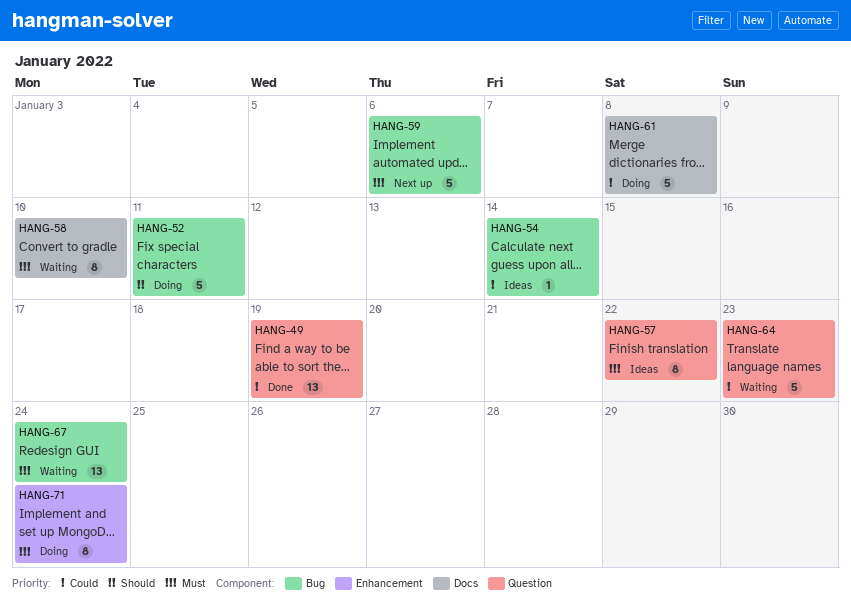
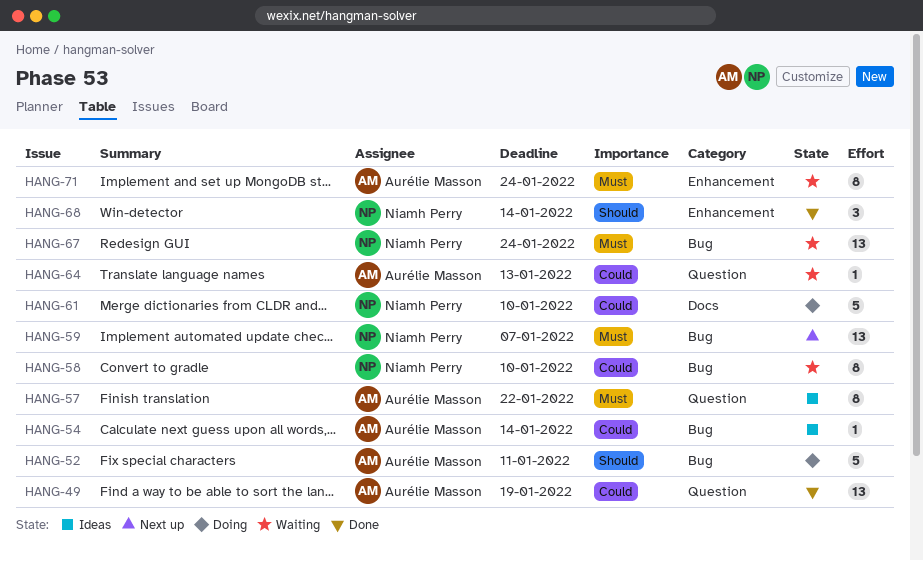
HANG-58, priority: Must -> Could
HANG-58, label: Docs -> Bug
HANG-59, estimate: 5 -> 13
HANG-59, due: Jan 6 -> Jan 7
HANG-61, due: Jan 8 -> Jan 10
HANG-64, estimate: 5 -> 1
HANG-64, due: Jan 23 -> Jan 13
HANG-68: none -> present
HANG-71, status: Doing -> Waiting

